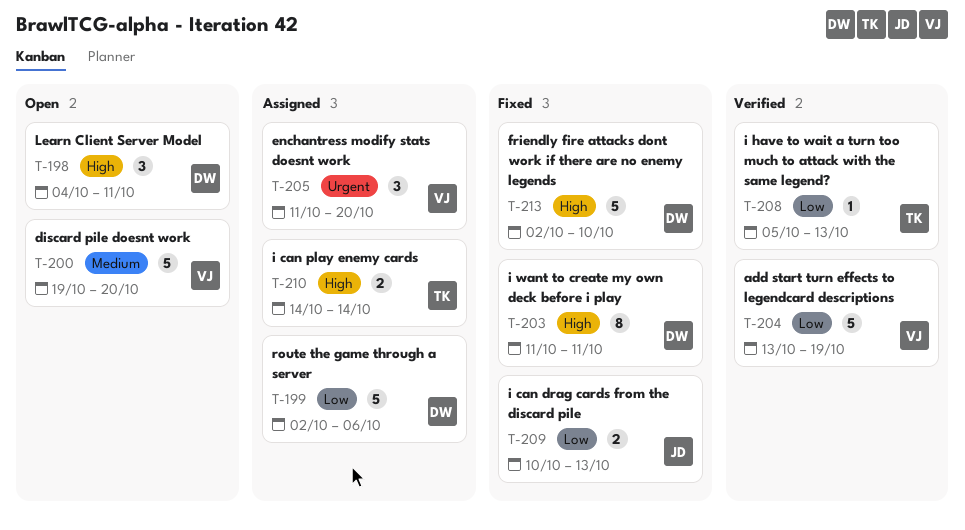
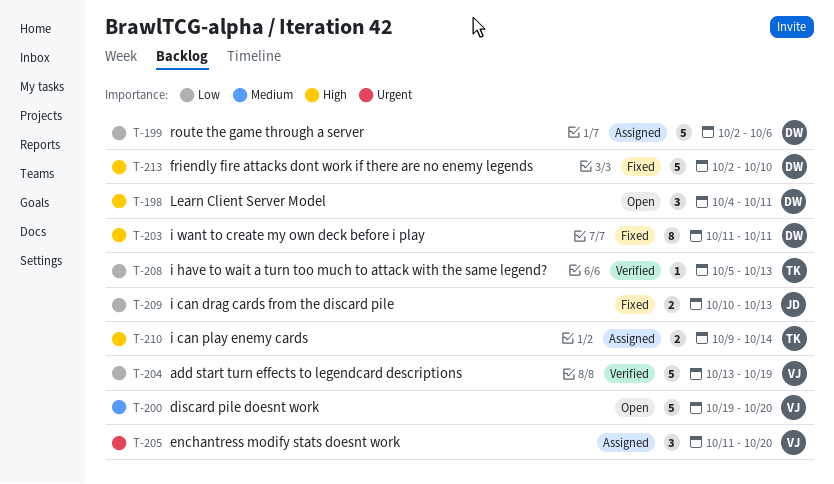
T-210, start: Oct 14 -> Oct 9

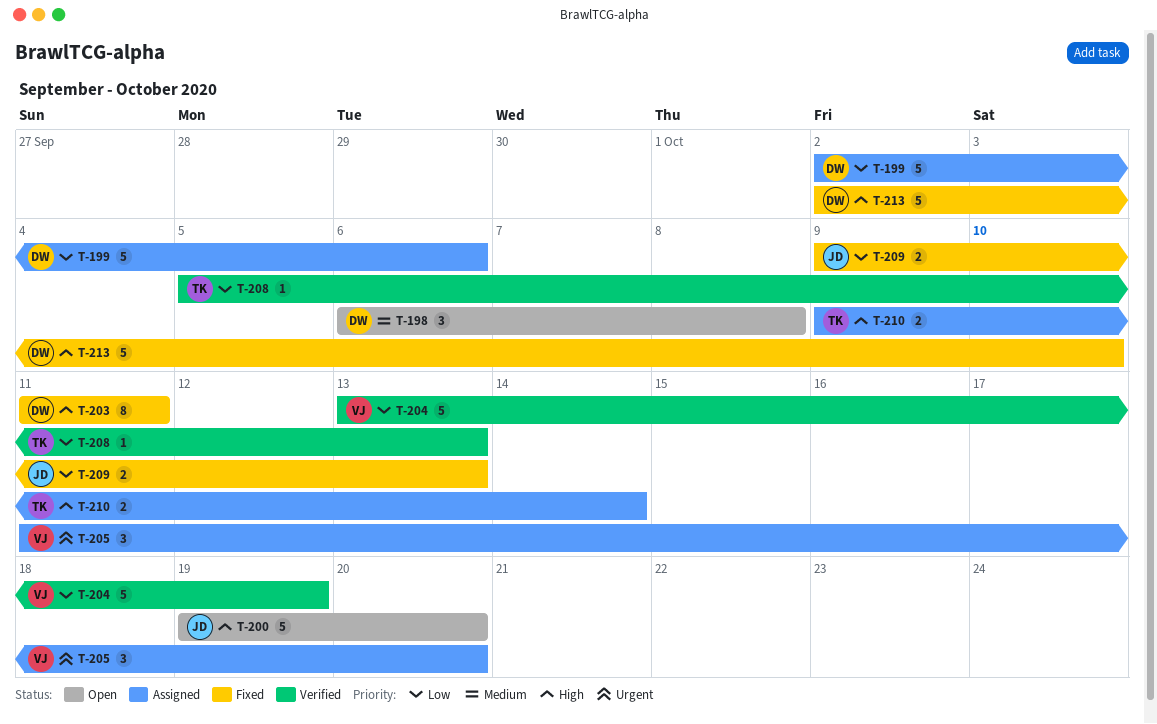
T-198, priority: High -> Medium
T-198, start: Oct 4 -> Oct 6
T-198, due: Oct 11 -> Oct 8
T-200, owner: VJ -> JD
T-200, priority: Medium -> High
T-209, start: Oct 10 -> Oct 9

